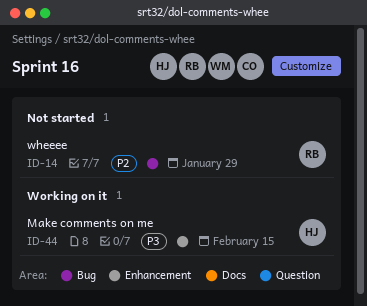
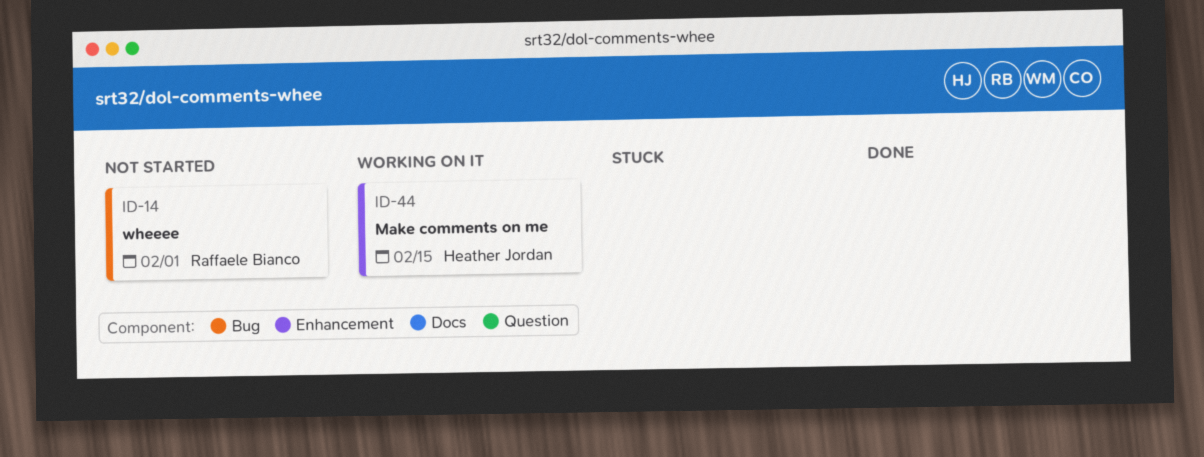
ID-14, due: Jan 29 -> Feb 1

